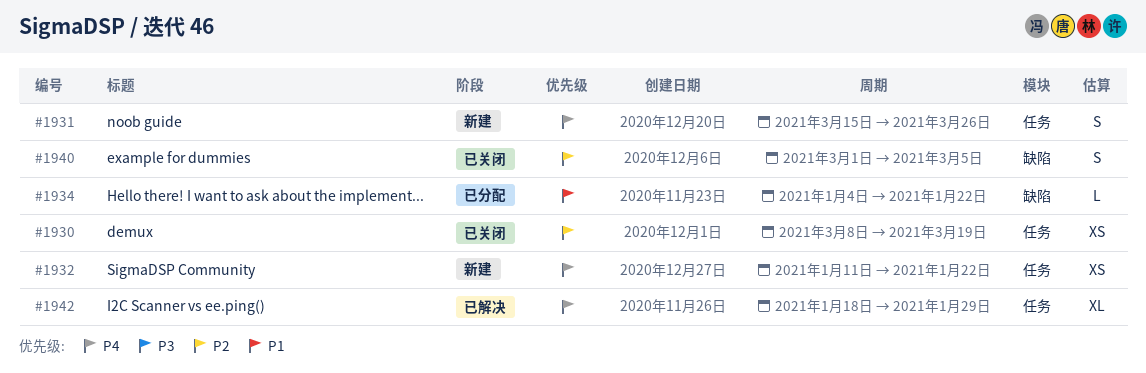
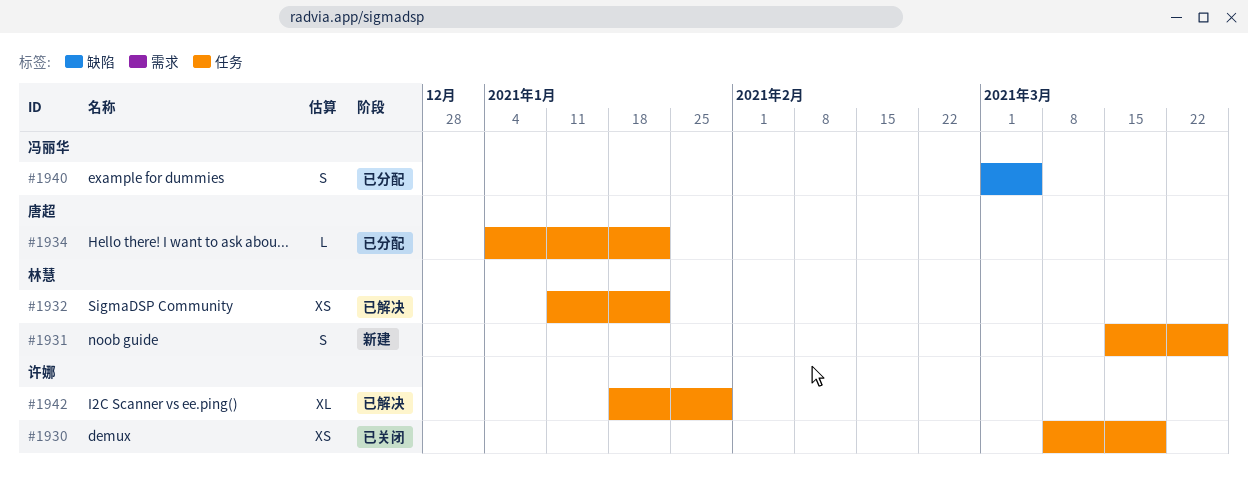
#1932, status: 新建 -> 已解决
#1934, label: 缺陷 -> 任务
#1940, status: 已关闭 -> 已分配

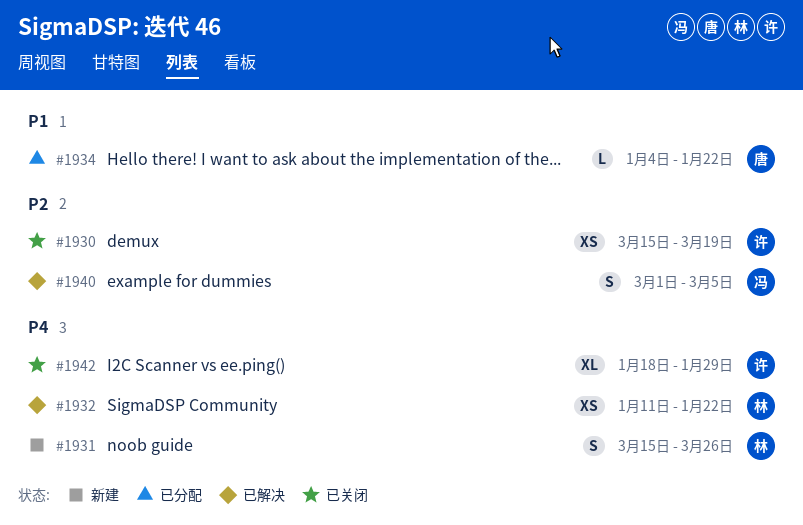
#1930, start: Mar 8 -> Mar 15
#1940, status: 已分配 -> 已解决
#1942, status: 已解决 -> 已关闭

